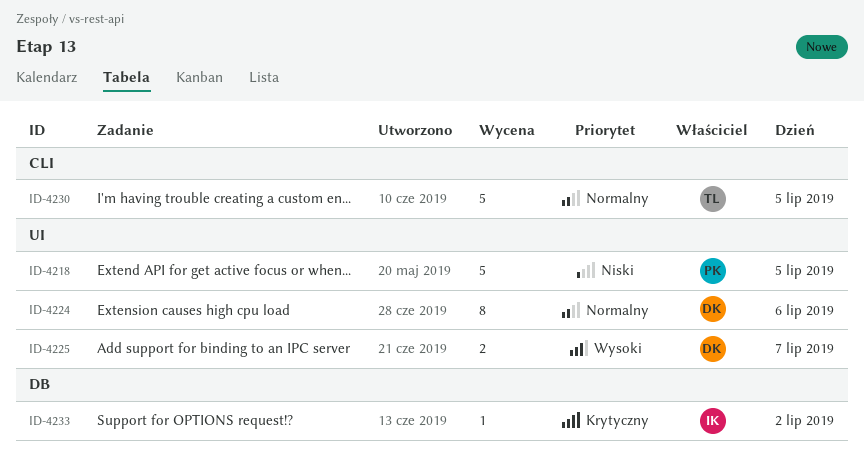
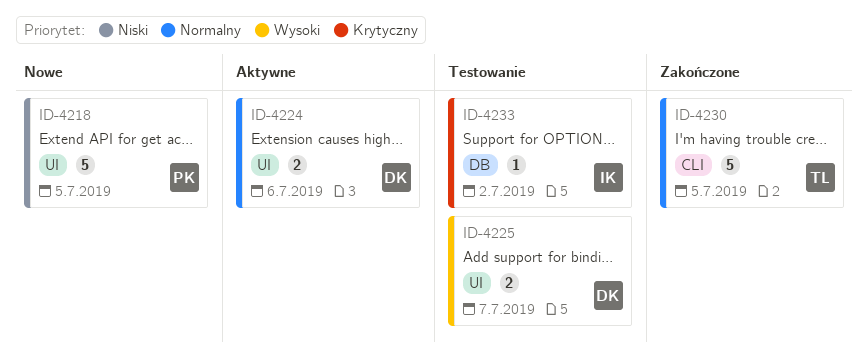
ID-4224, estimate: 8 -> 2

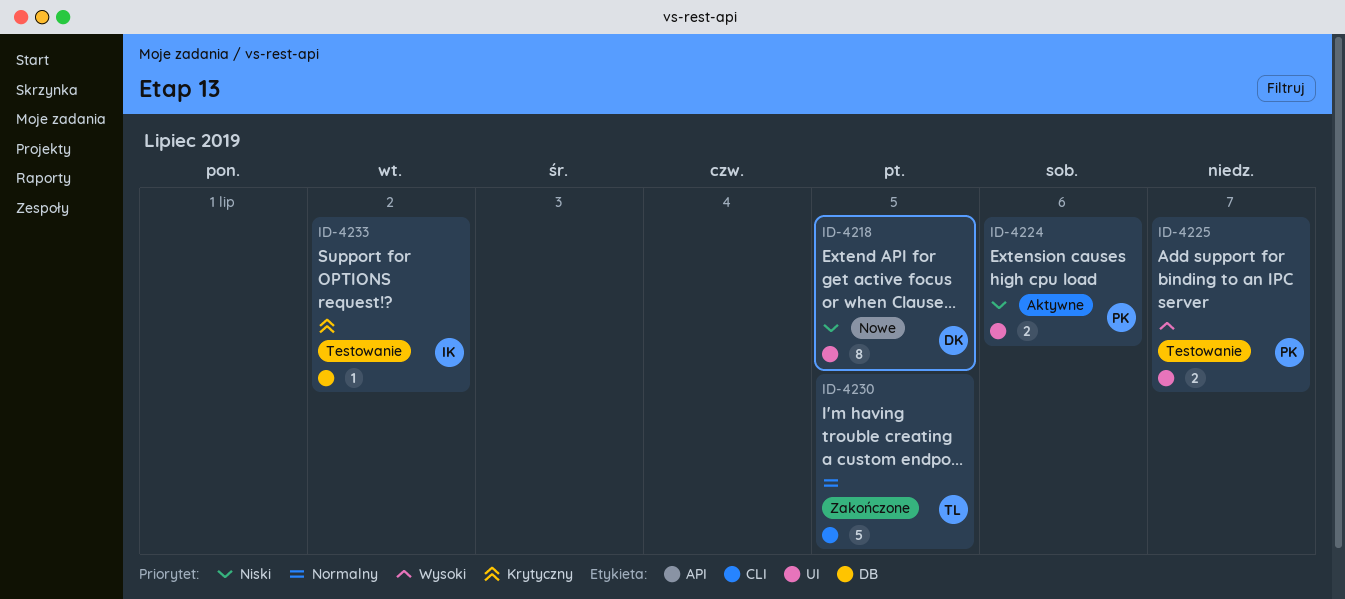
ID-4218, owner: PK -> DK
ID-4218, estimate: 5 -> 8
ID-4224, owner: DK -> PK
ID-4224, priority: Normalny -> Niski
ID-4225, owner: DK -> PK

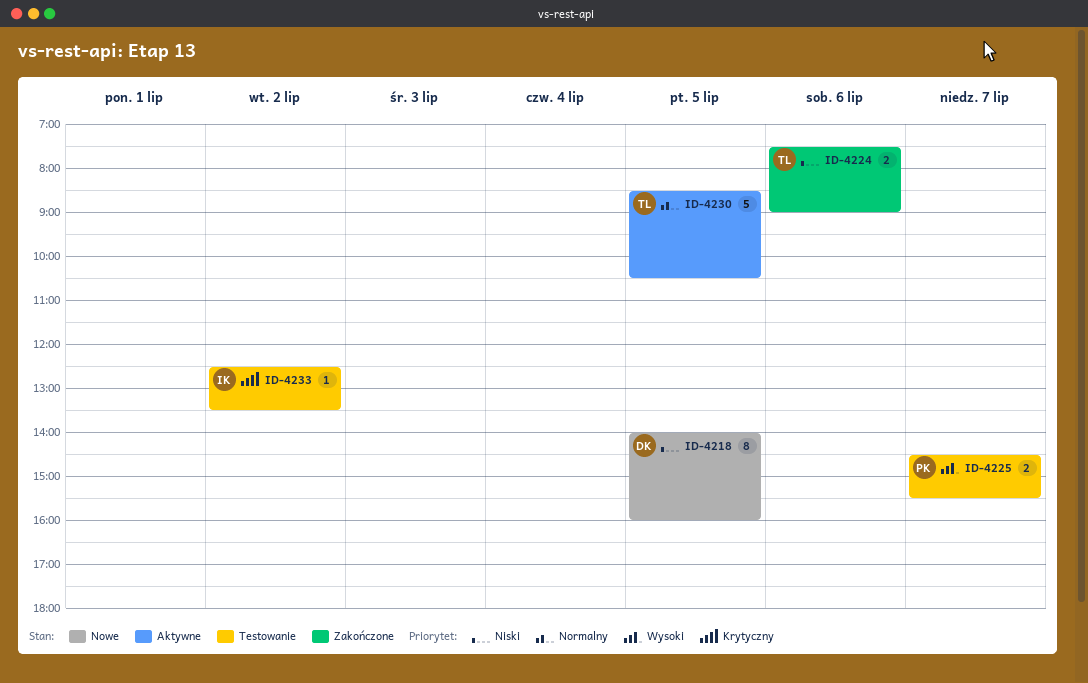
ID-4224, status: Aktywne -> Zakończone
ID-4224, owner: PK -> TL
ID-4230, status: Zakończone -> Aktywne

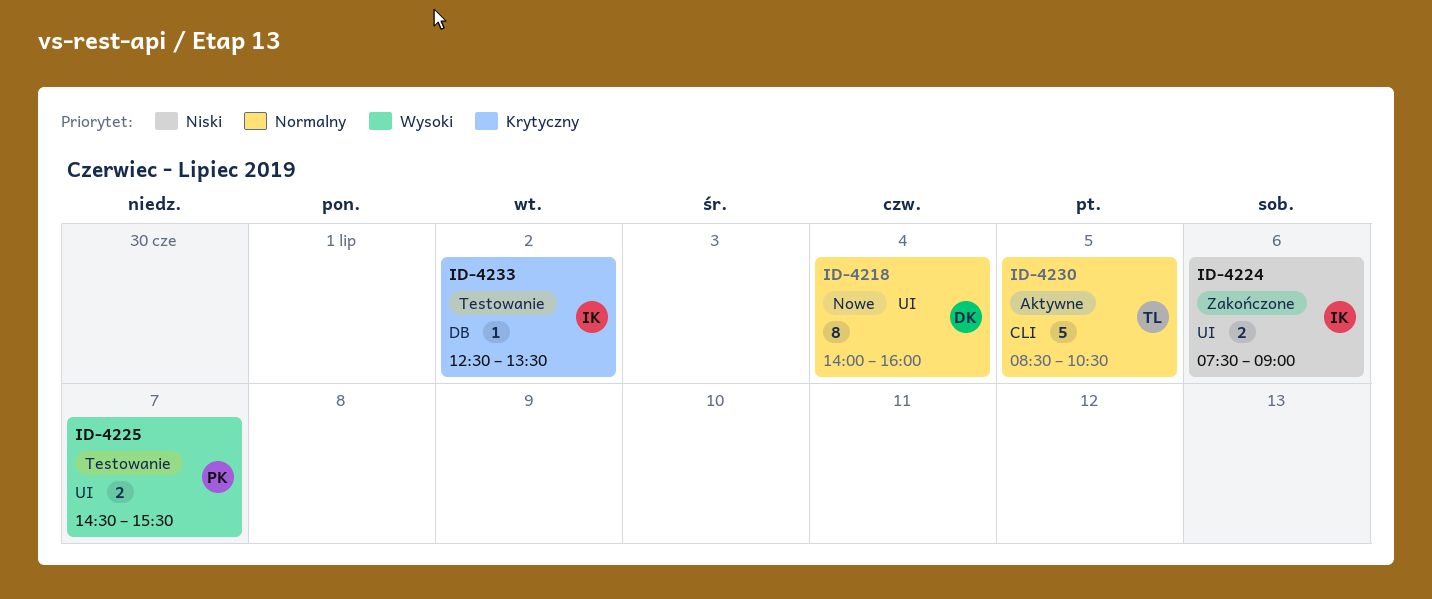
ID-4218, priority: Niski -> Normalny
ID-4218, day: Jul 5 -> Jul 4
ID-4224, owner: TL -> IK

